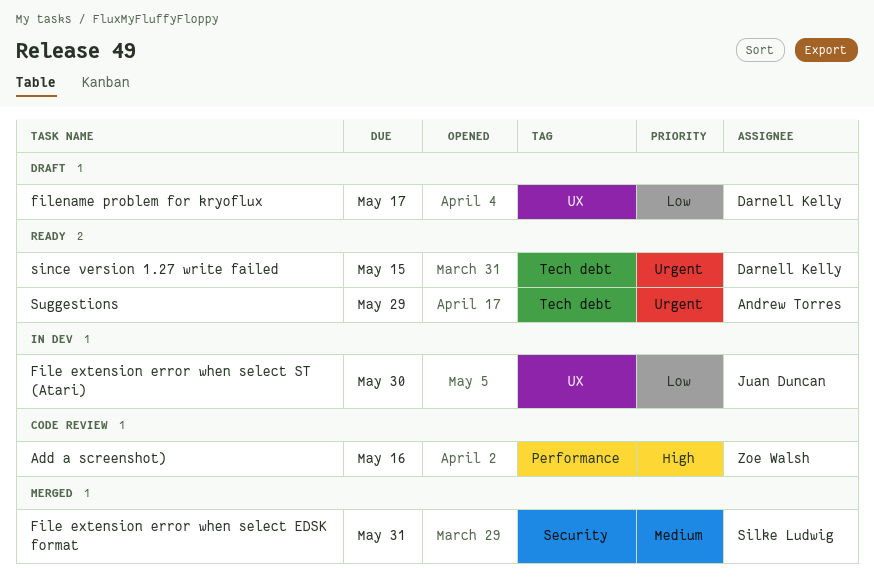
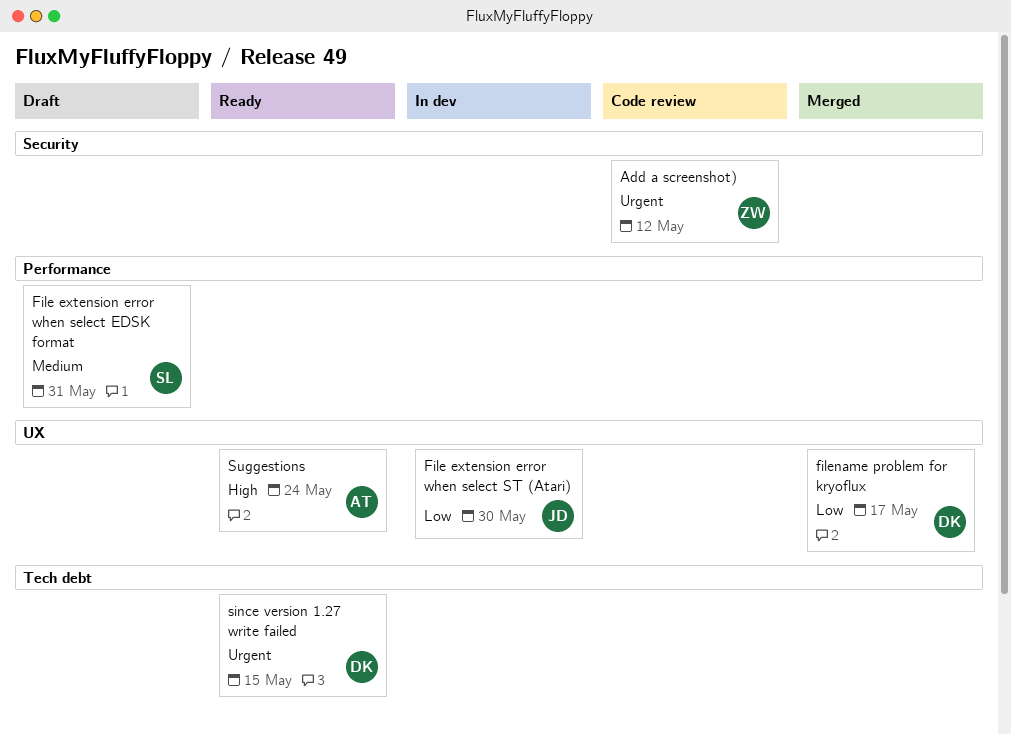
Add a screenshot), priority: High -> Urgent
Add a screenshot), label: Performance -> Security
Add a screenshot), due: May 16 -> May 12
File extension error when select EDSK format, status: Merged -> Draft
File extension error when select EDSK format, label: Security -> Performance
filename problem for kryoflux, status: Draft -> Merged
Suggestions, priority: Urgent -> High
Suggestions, label: Tech debt -> UX
Suggestions, due: May 29 -> May 24

